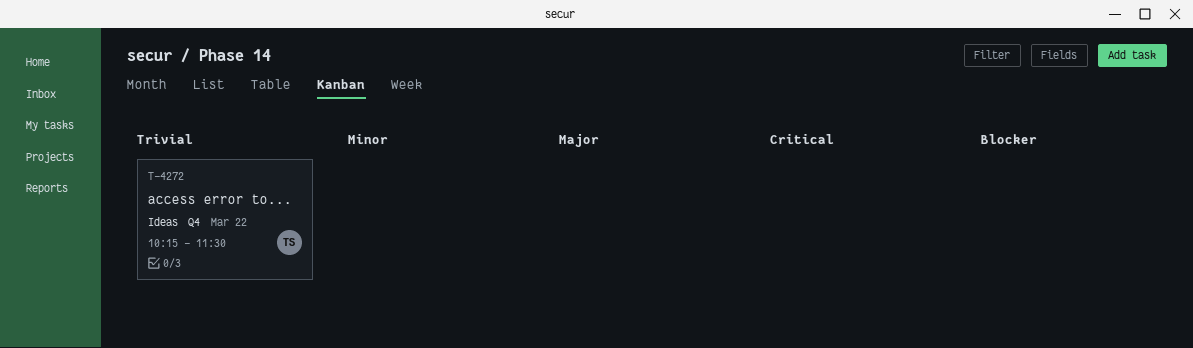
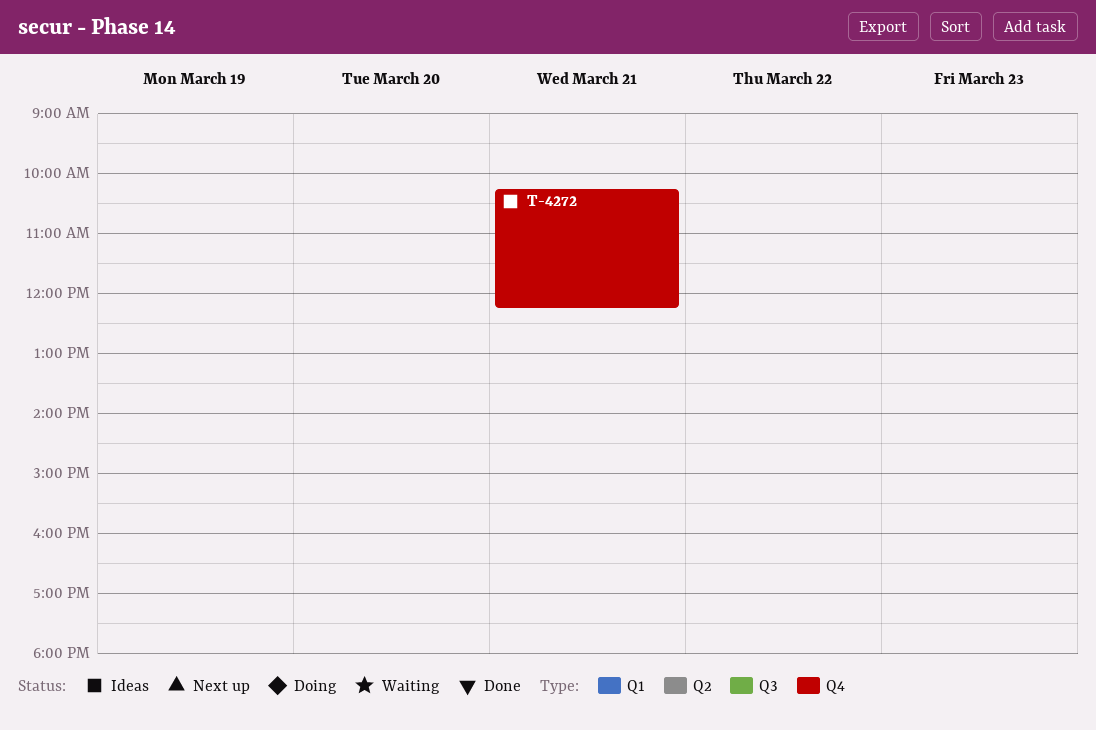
T-4272, day: Mar 22 -> Mar 21
T-4272, ends: 11:30 -> 12:15

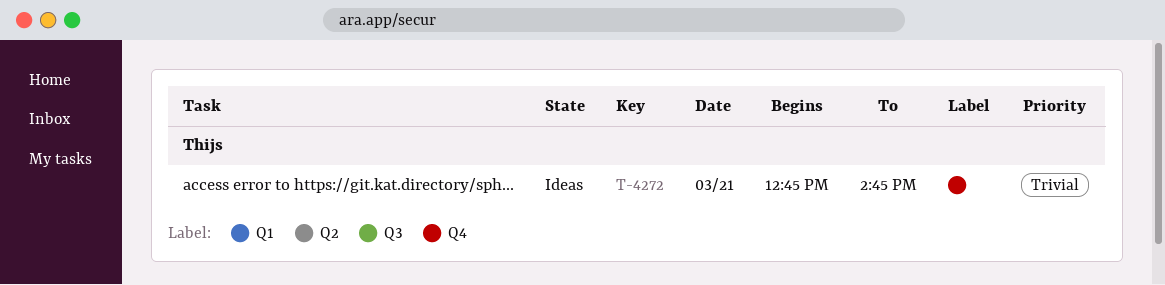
T-4272, begins: 10:15 -> 12:45
T-4272, ends: 12:15 -> 14:45

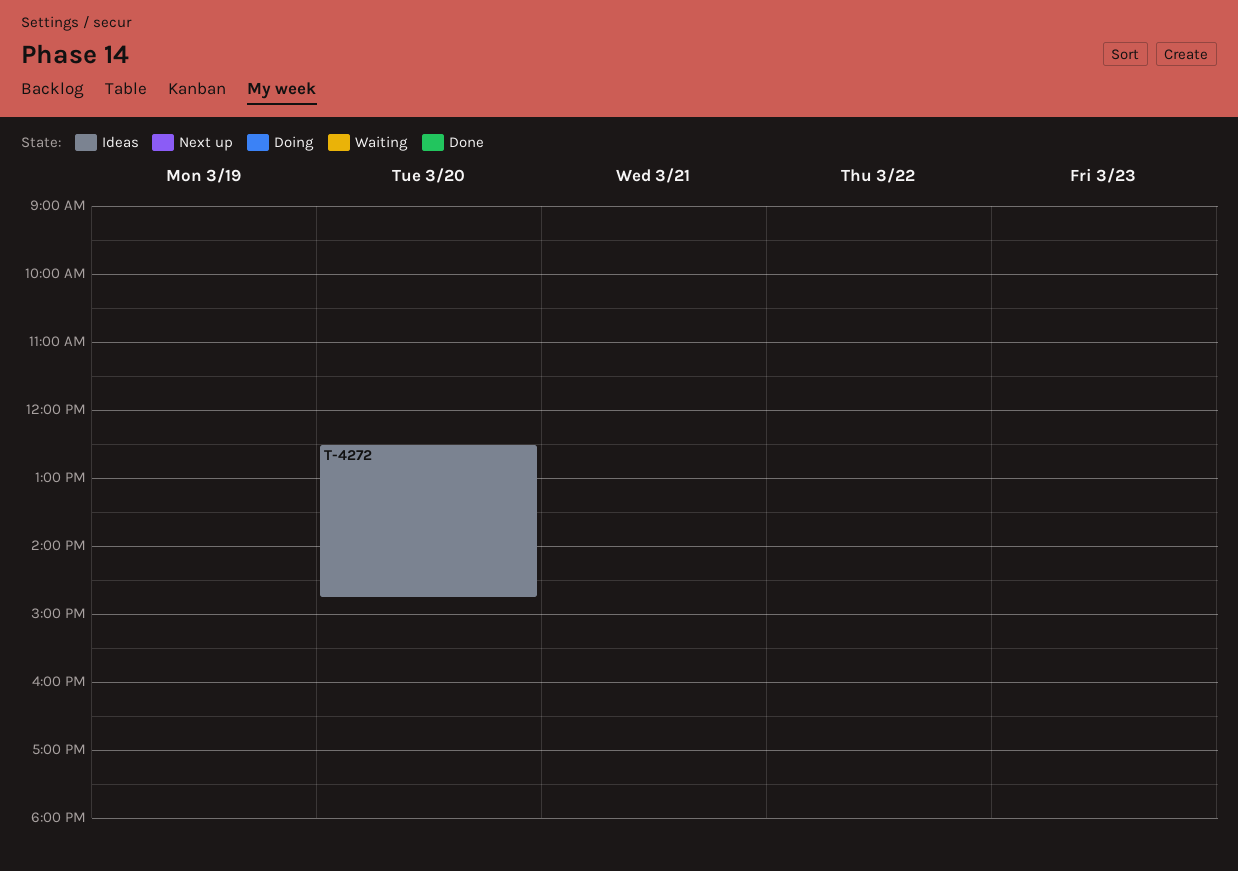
T-4272, day: Mar 21 -> Mar 20
T-4272, begins: 12:45 -> 12:30

